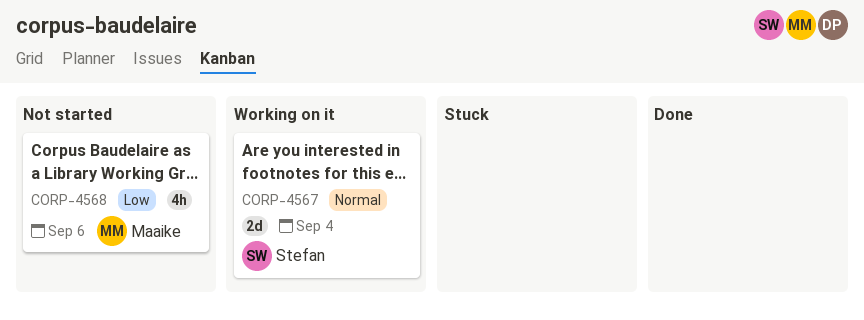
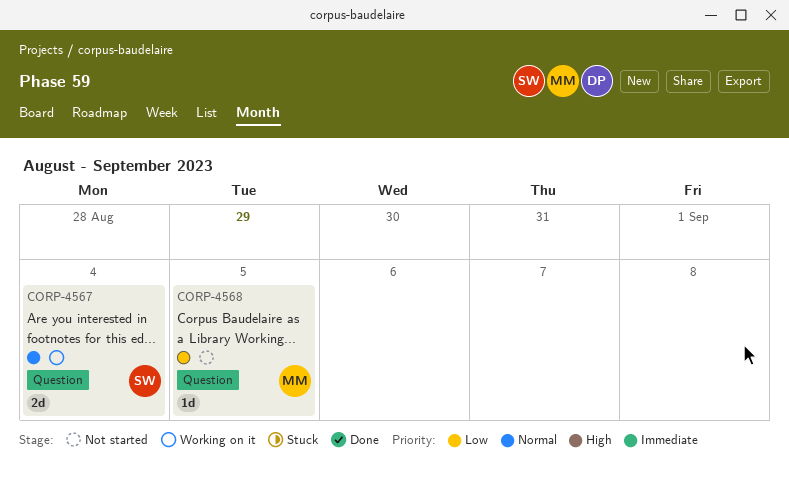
CORP-4568, estimate: 4h -> 1d
CORP-4568, due: Sep 6 -> Sep 5

